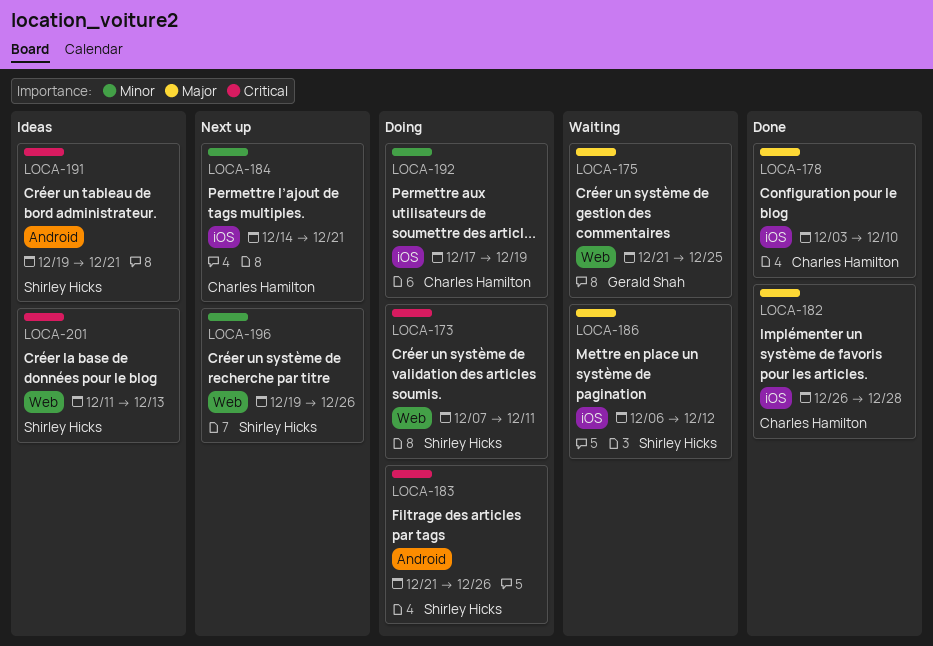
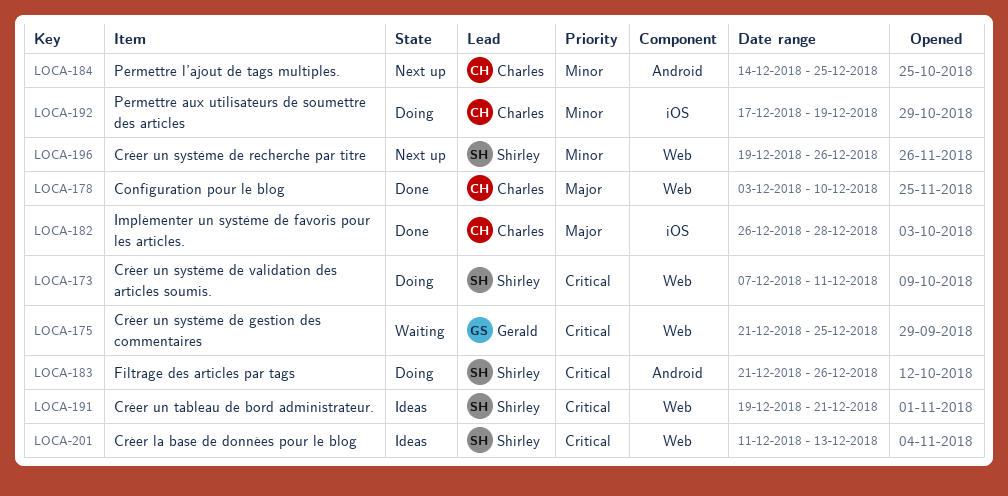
LOCA-175, priority: Major -> Critical
LOCA-178, label: iOS -> Web
LOCA-184, label: iOS -> Android
LOCA-184, due: Dec 21 -> Dec 25
LOCA-186: present -> none
LOCA-191, label: Android -> Web

